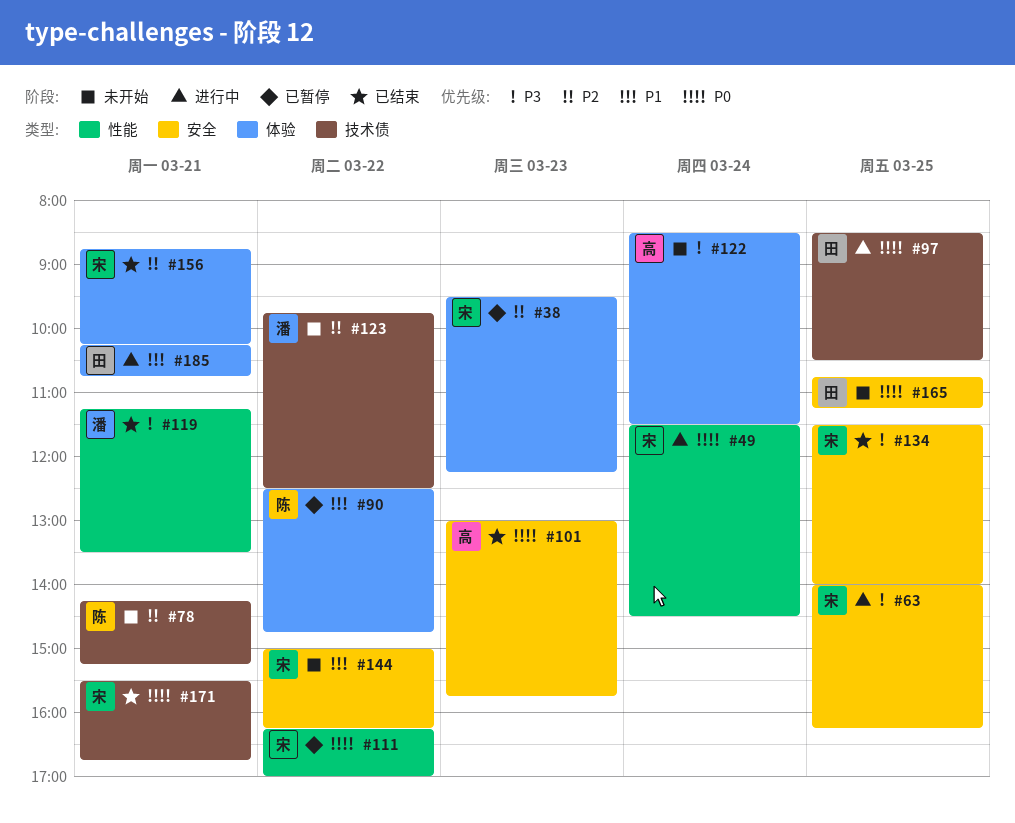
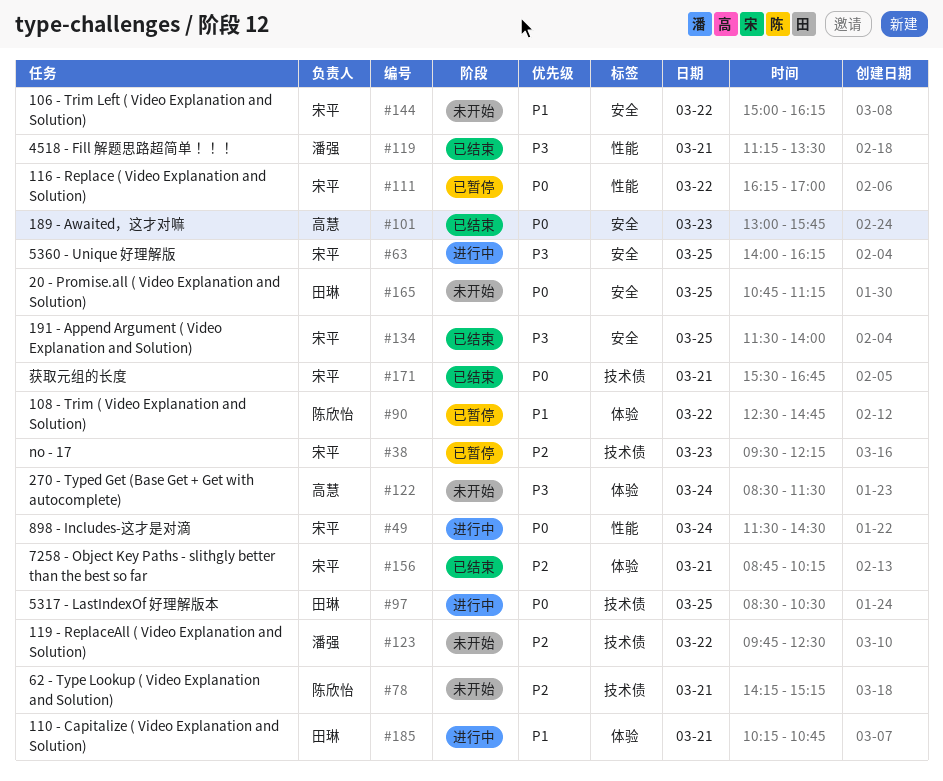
#38, label: 体验 -> 技术债

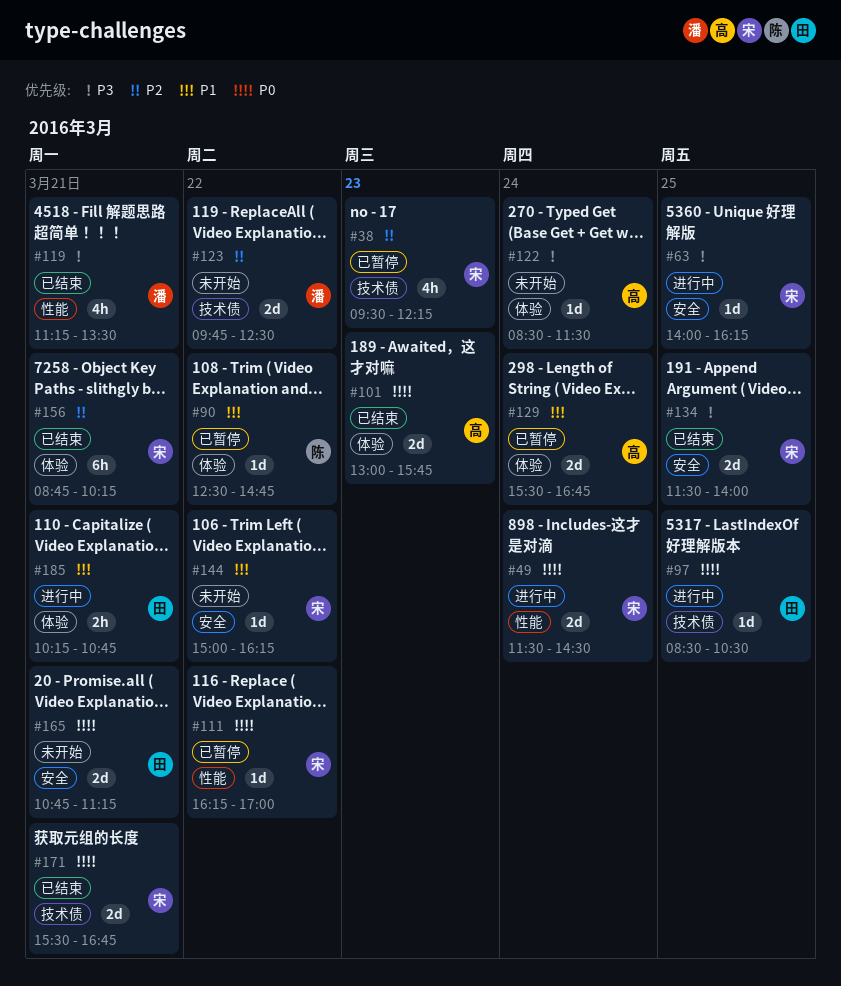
#78: present -> none
#101, label: 安全 -> 体验
#129: none -> present
#165, day: Mar 25 -> Mar 21

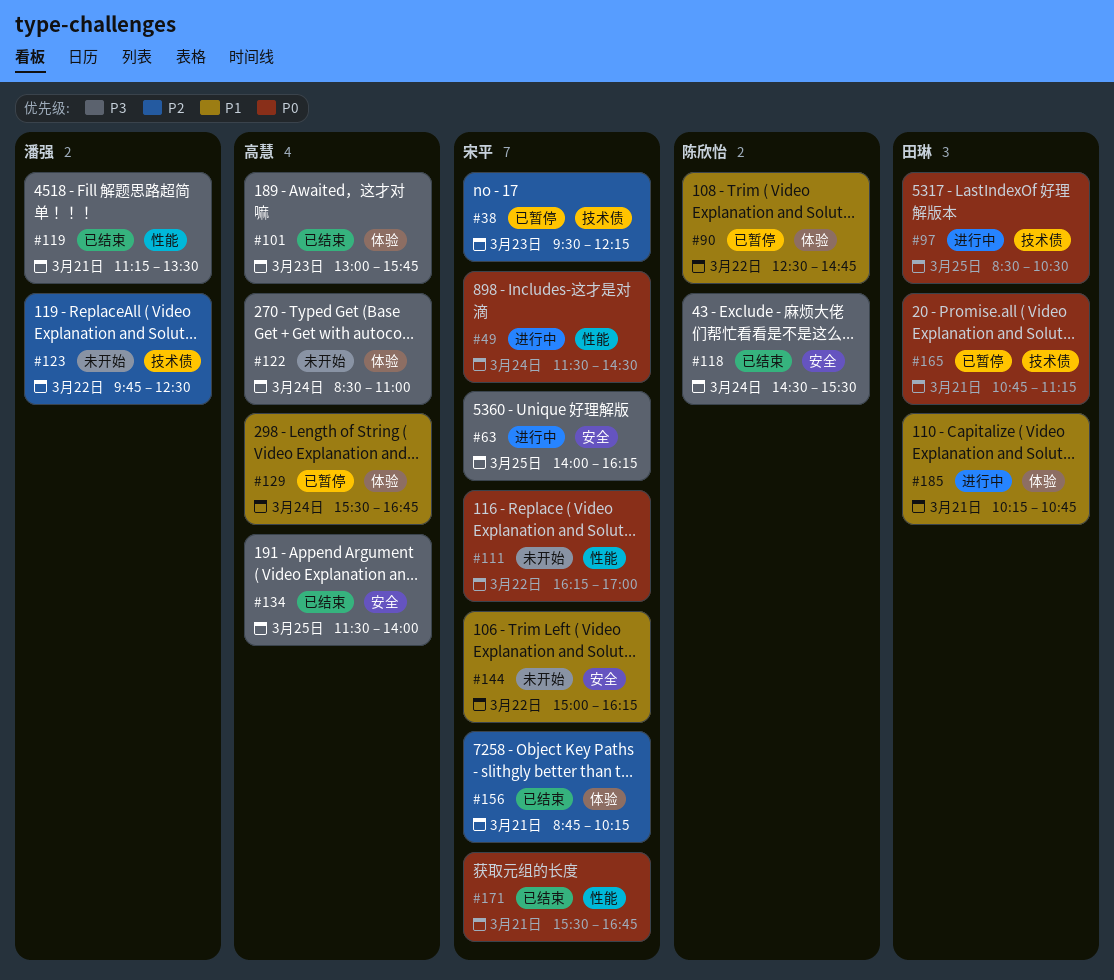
#101, priority: P0 -> P3
#111, status: 已暂停 -> 未开始
#118: none -> present
#122, ends: 11:30 -> 11:00
#134, owner: 宋平 -> 高慧
#165, status: 未开始 -> 已暂停
#165, label: 安全 -> 技术债
#171, label: 技术债 -> 性能

